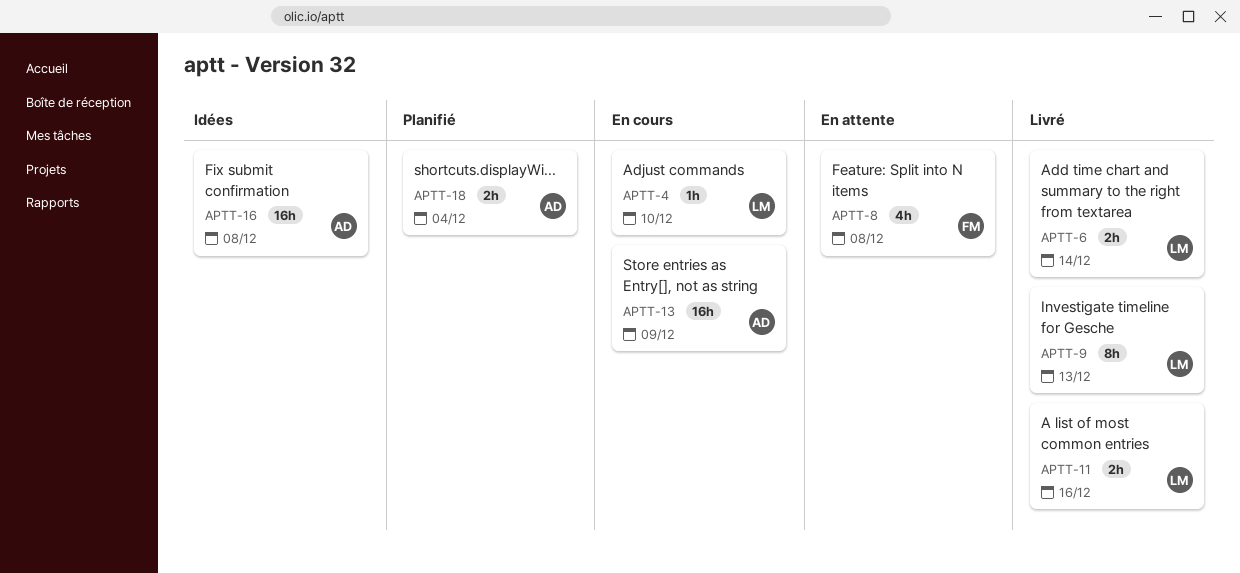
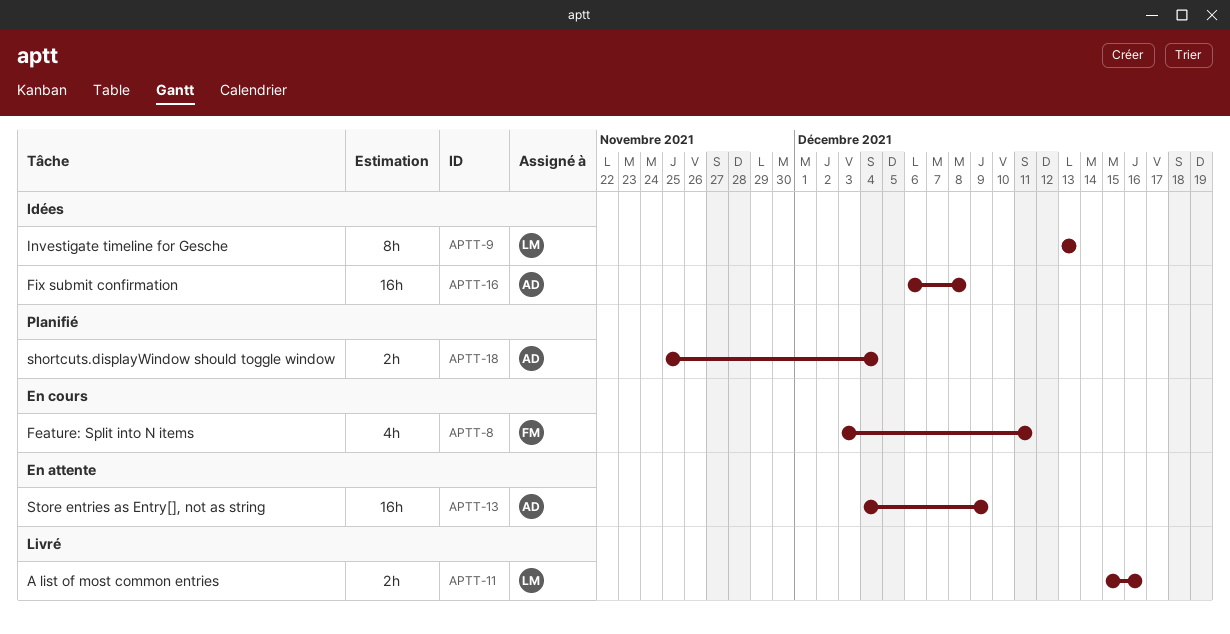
APTT-4: present -> none
APTT-6: present -> none
APTT-8, status: En attente -> En cours
APTT-8, due: Dec 8 -> Dec 11
APTT-9, status: Livré -> Idées
APTT-13, status: En cours -> En attente

